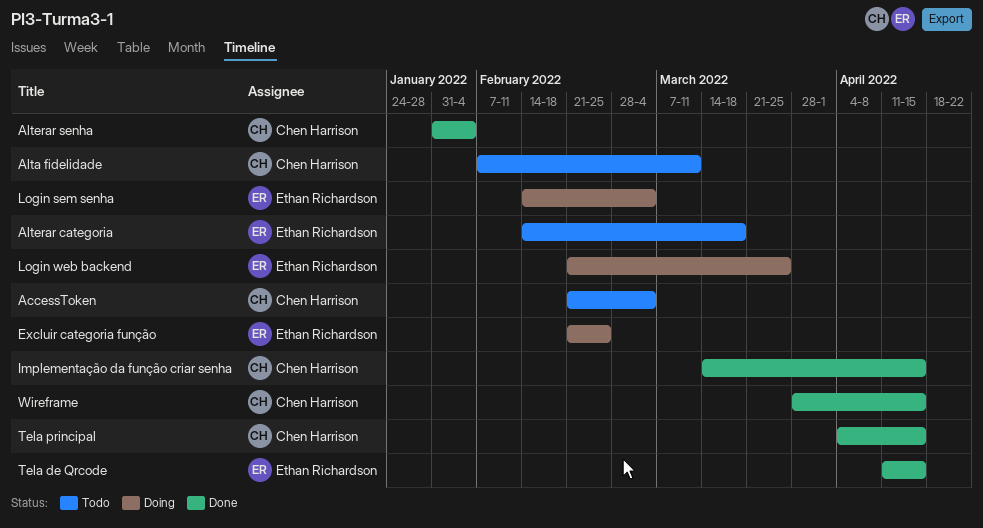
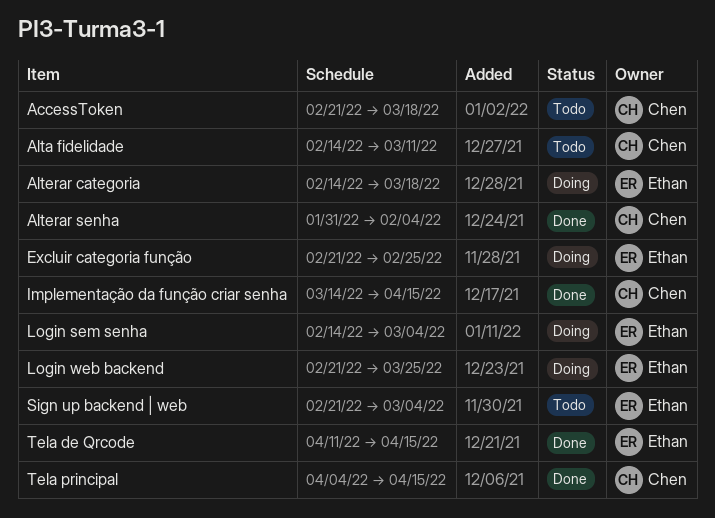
AccessToken, due: Mar 4 -> Mar 18
Alta fidelidade, start: Feb 7 -> Feb 14
Alterar categoria, status: Todo -> Doing
Sign up backend | web: none -> present
Wireframe: present -> none

